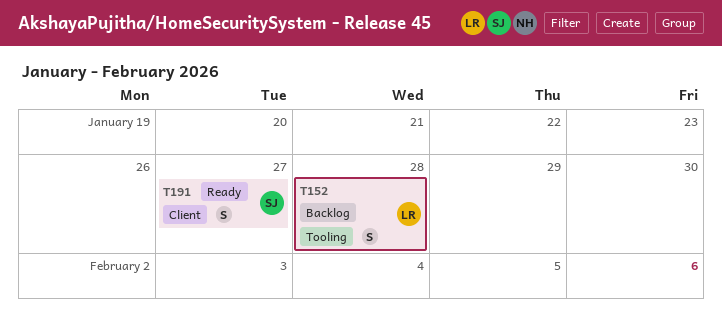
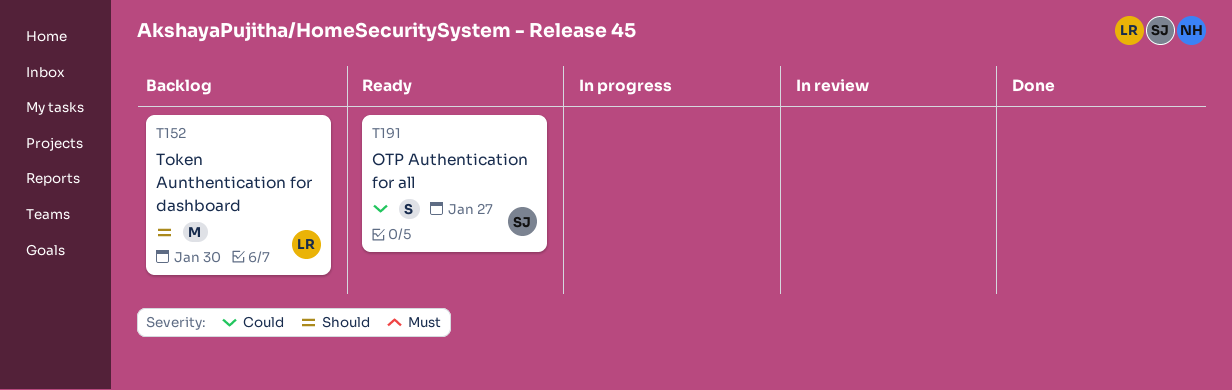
T152, estimate: S -> M
T152, due: Jan 28 -> Jan 30

